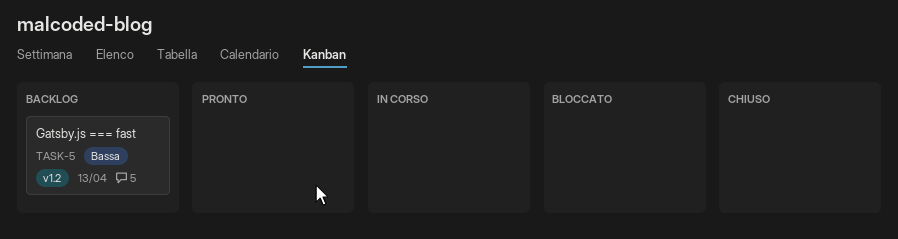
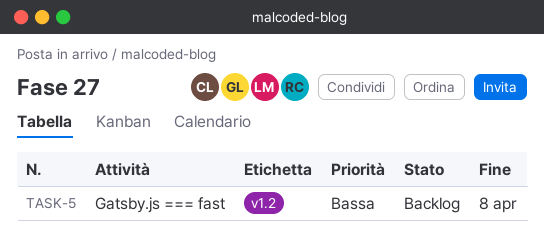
TASK-5, due: Apr 13 -> Apr 8

